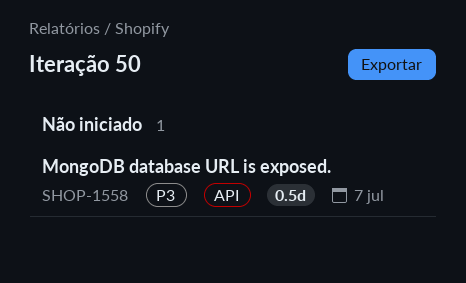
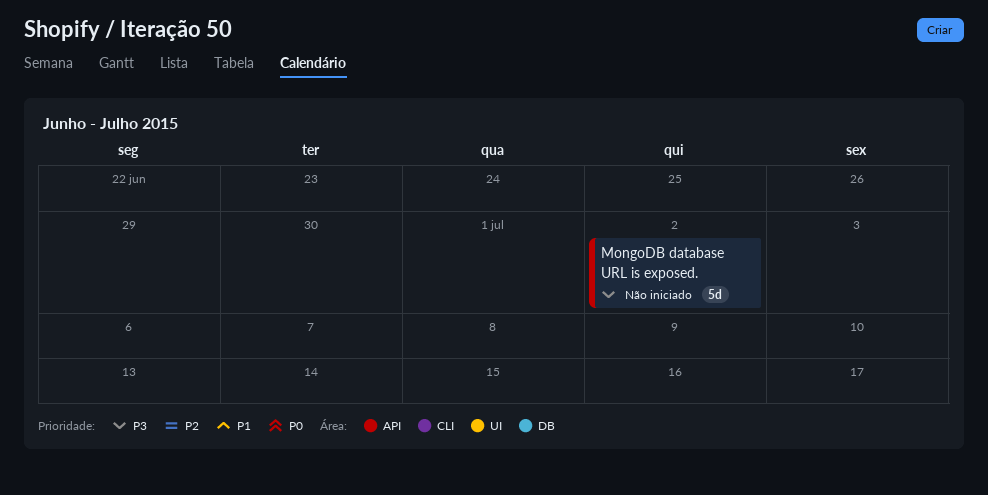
MongoDB database URL is exposed., estimate: 0.5d -> 5d
MongoDB database URL is exposed., due: Jul 7 -> Jul 2

